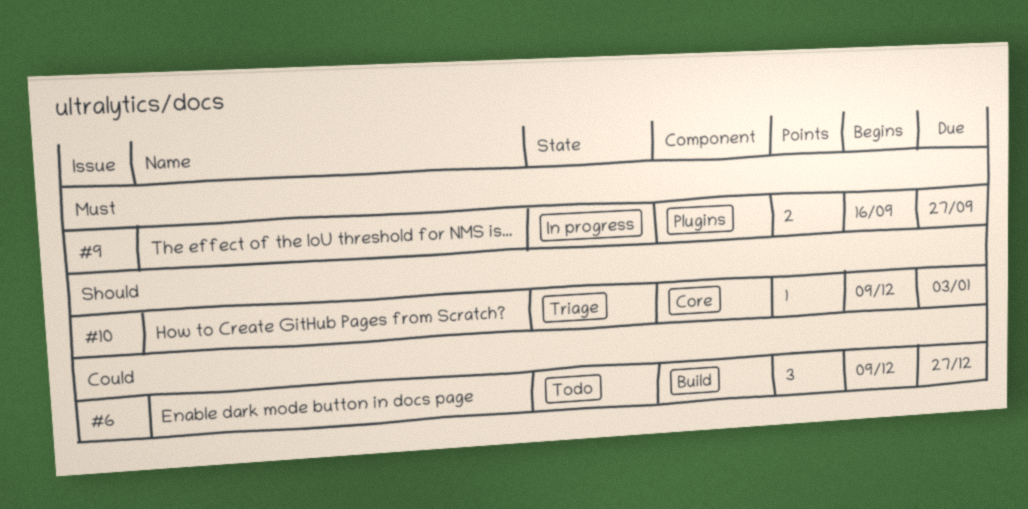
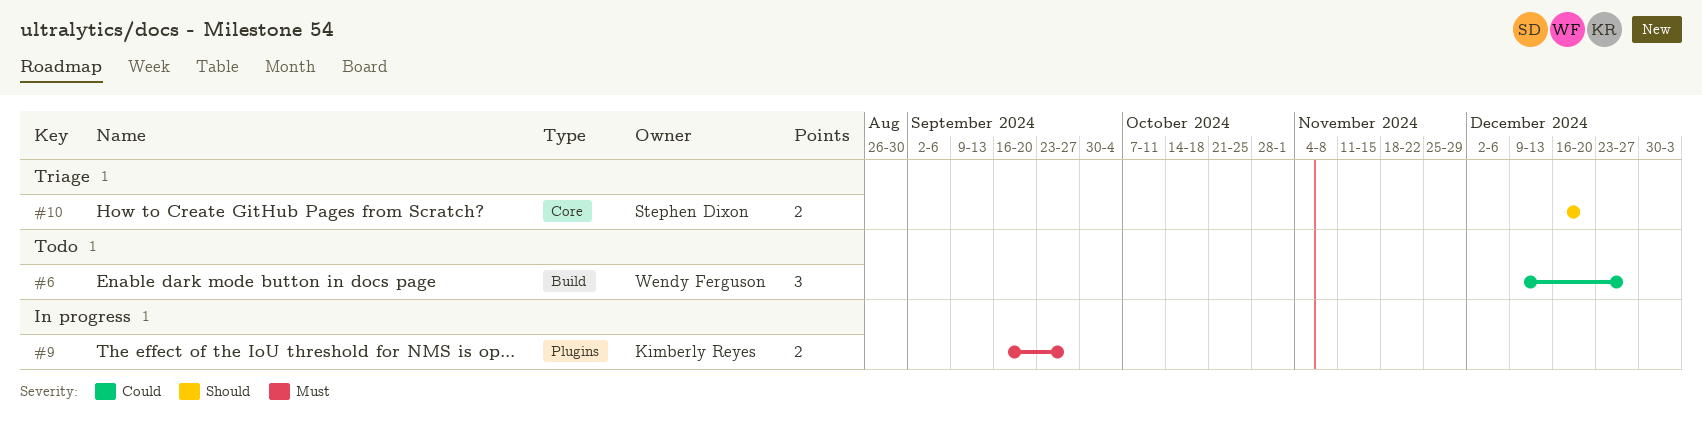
#10, estimate: 1 -> 2
#10, start: Dec 9 -> Dec 16
#10, due: Jan 3 -> Dec 20

